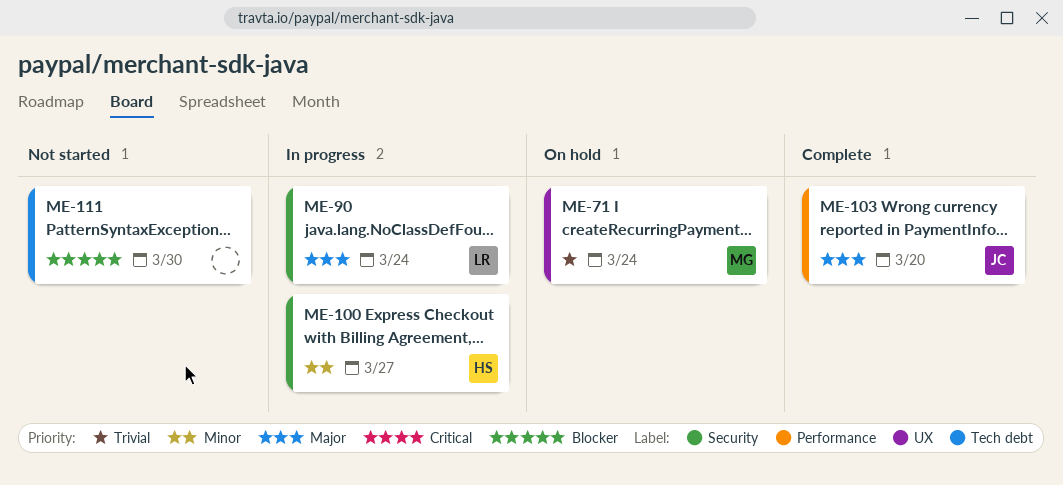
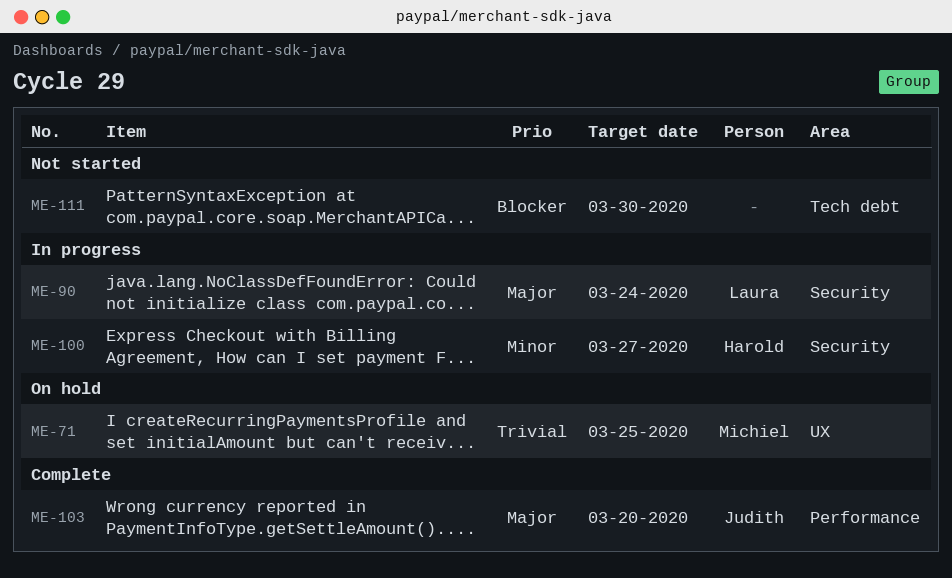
ME-71, due: Mar 24 -> Mar 25

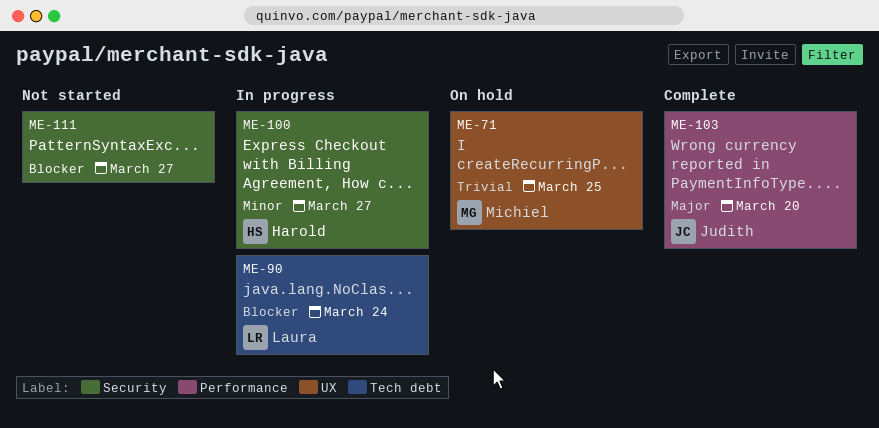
ME-90, priority: Major -> Blocker
ME-90, label: Security -> Tech debt
ME-111, label: Tech debt -> Security
ME-111, due: Mar 30 -> Mar 27

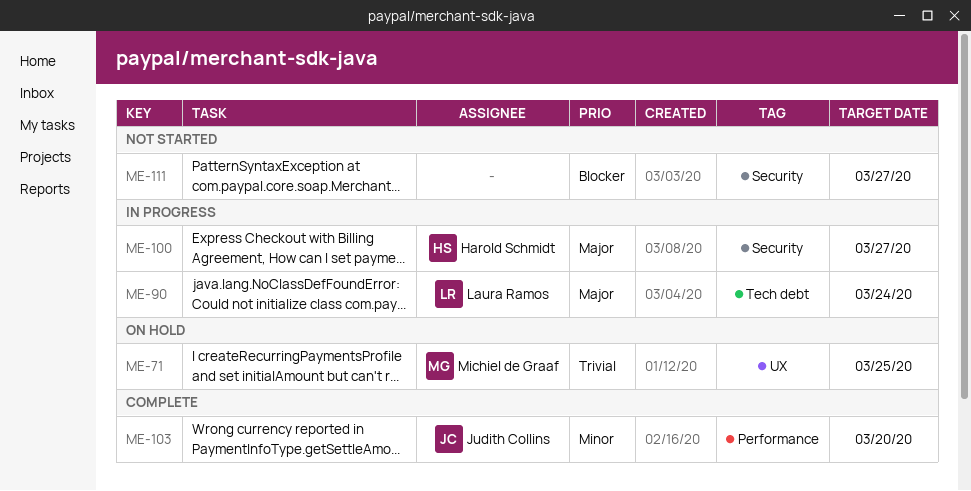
ME-90, priority: Blocker -> Major
ME-100, priority: Minor -> Major
ME-103, priority: Major -> Minor

